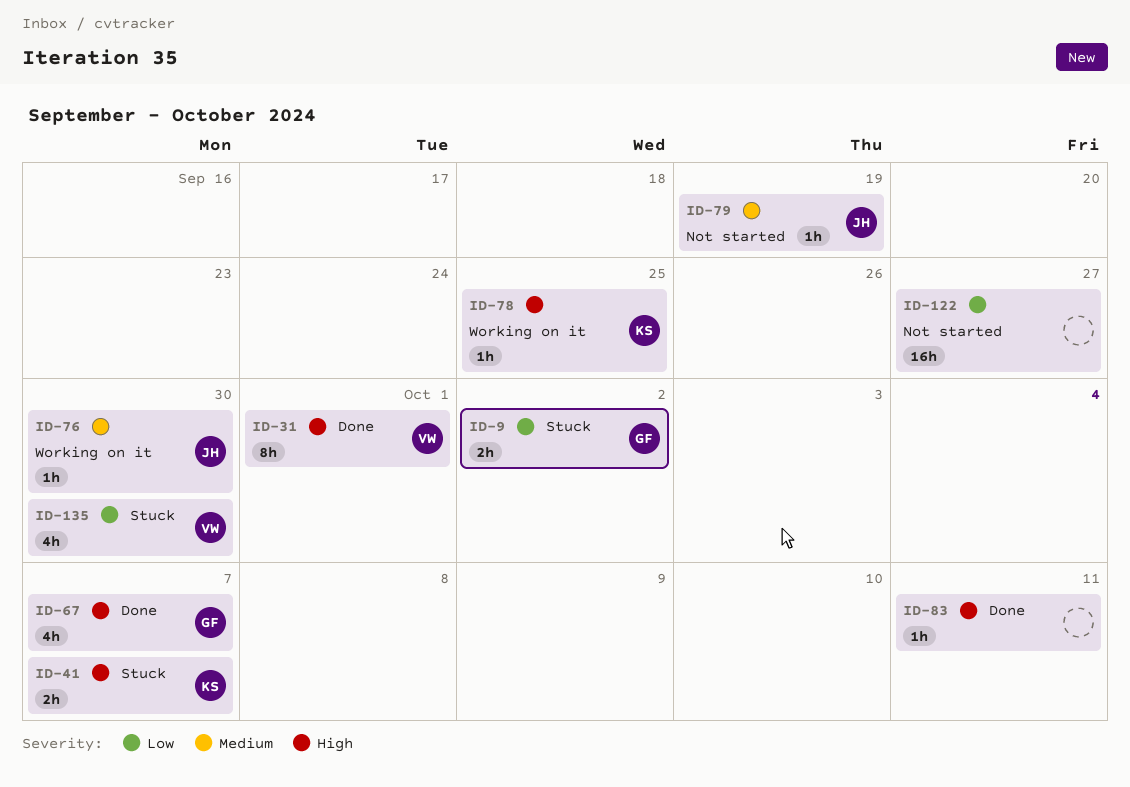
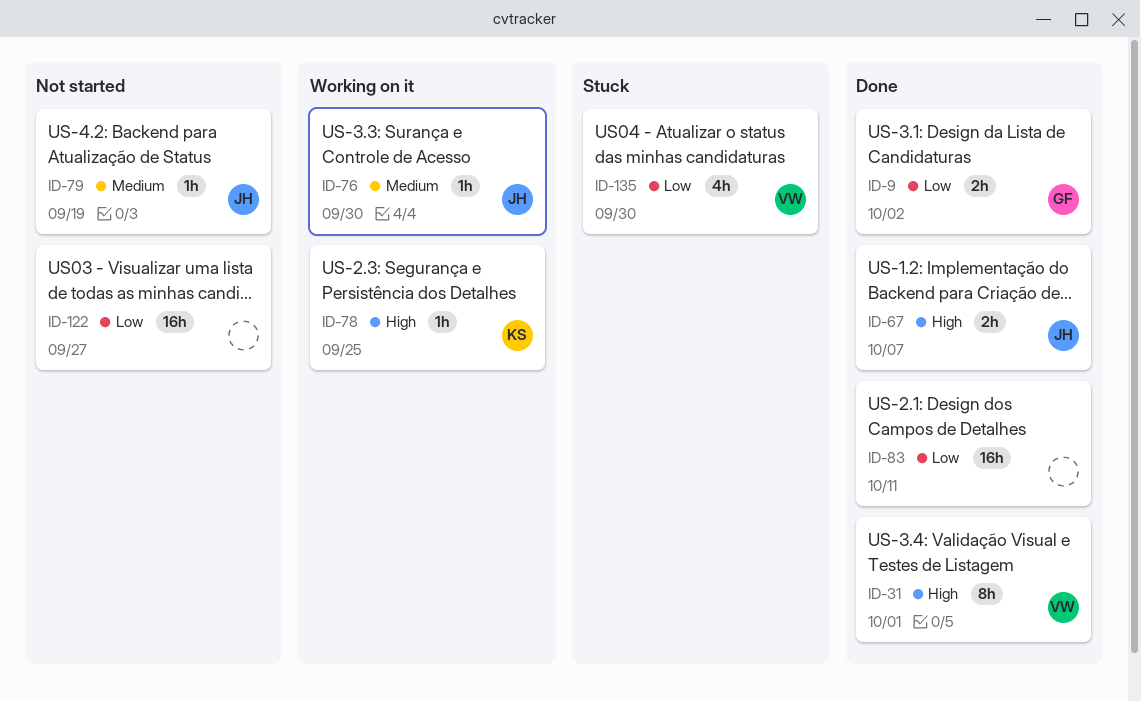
ID-9, status: Stuck -> Done
ID-41: present -> none
ID-67, owner: GF -> JH
ID-67, estimate: 4h -> 2h
ID-83, priority: High -> Low
ID-83, estimate: 1h -> 16h

